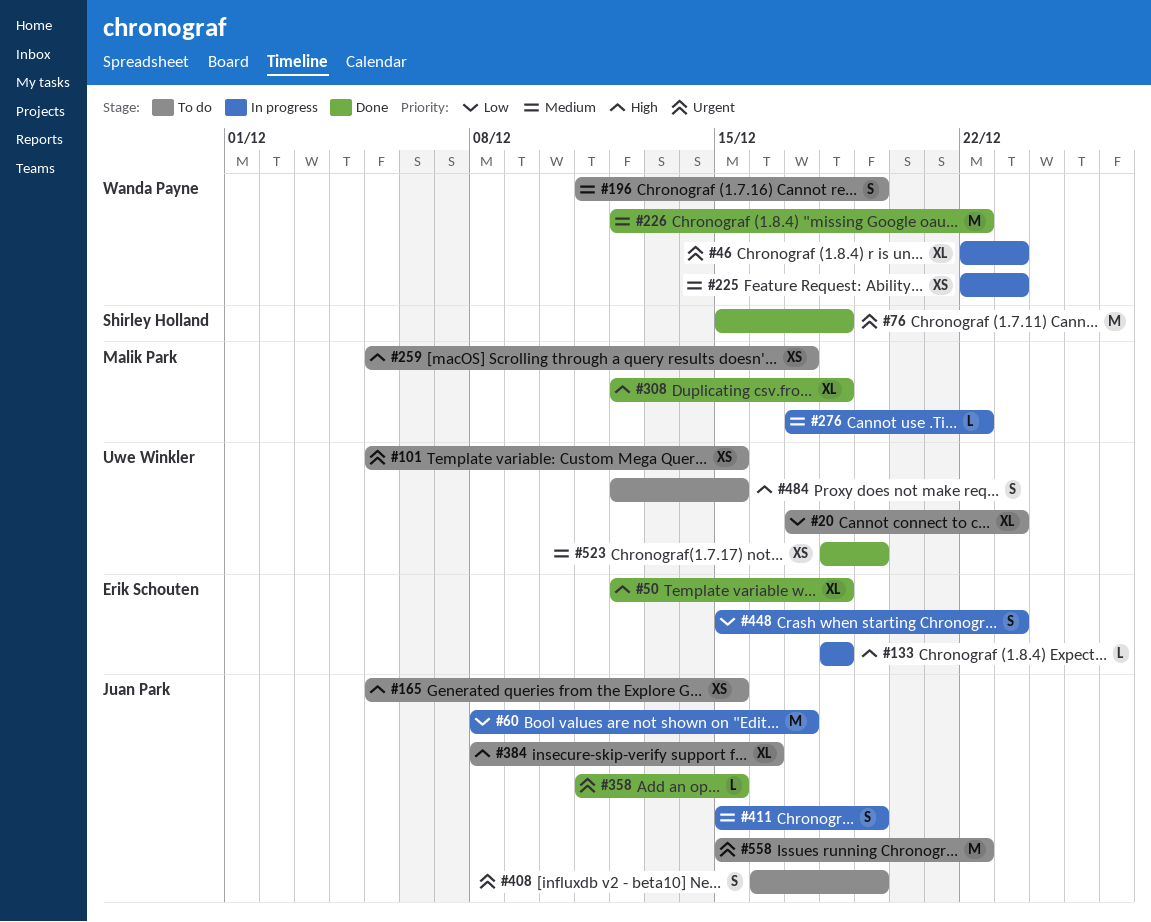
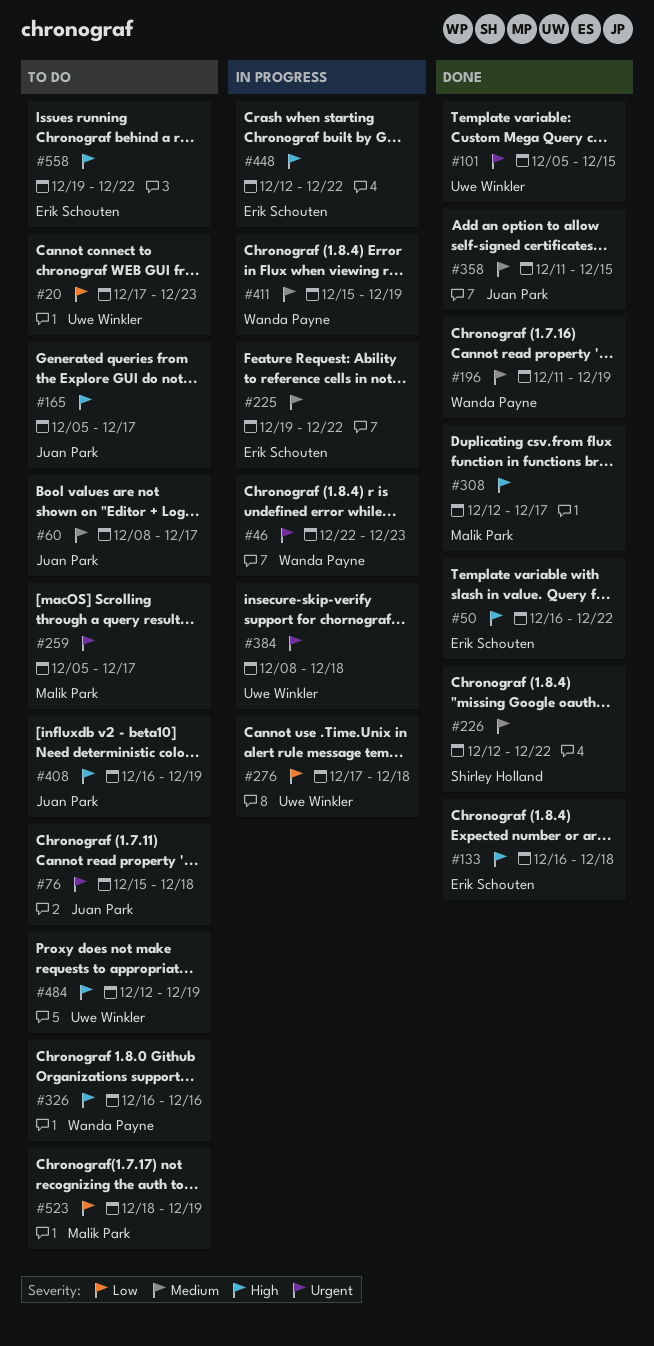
#50, start: Dec 12 -> Dec 16
#50, due: Dec 18 -> Dec 22
#60, status: In progress -> To do
#60, priority: Low -> Medium
#76, status: Done -> To do
#76, owner: Shirley Holland -> Juan Park
#101, status: To do -> Done
#133, status: In progress -> Done
#133, start: Dec 18 -> Dec 16
#165, due: Dec 15 -> Dec 17
#196, status: To do -> Done
#225, owner: Wanda Payne -> Erik Schouten
#225, start: Dec 22 -> Dec 19
#225, due: Dec 23 -> Dec 22
#226, owner: Wanda Payne -> Shirley Holland
#259, priority: High -> Urgent
#276, owner: Malik Park -> Uwe Winkler
#276, priority: Medium -> Low
#276, due: Dec 22 -> Dec 18
#308, due: Dec 18 -> Dec 17
#326: none -> present
#358, priority: Urgent -> Medium
#384, status: To do -> In progress
#384, owner: Juan Park -> Uwe Winkler
#384, priority: High -> Urgent
#384, due: Dec 16 -> Dec 18
#408, priority: Urgent -> High
#411, owner: Juan Park -> Wanda Payne
#448, priority: Low -> High
#448, start: Dec 15 -> Dec 12
#448, due: Dec 23 -> Dec 22
#484, due: Dec 15 -> Dec 19
#523, status: Done -> To do
#523, owner: Uwe Winkler -> Malik Park
#523, priority: Medium -> Low
#558, owner: Juan Park -> Erik Schouten
#558, priority: Urgent -> High
#558, start: Dec 15 -> Dec 19

